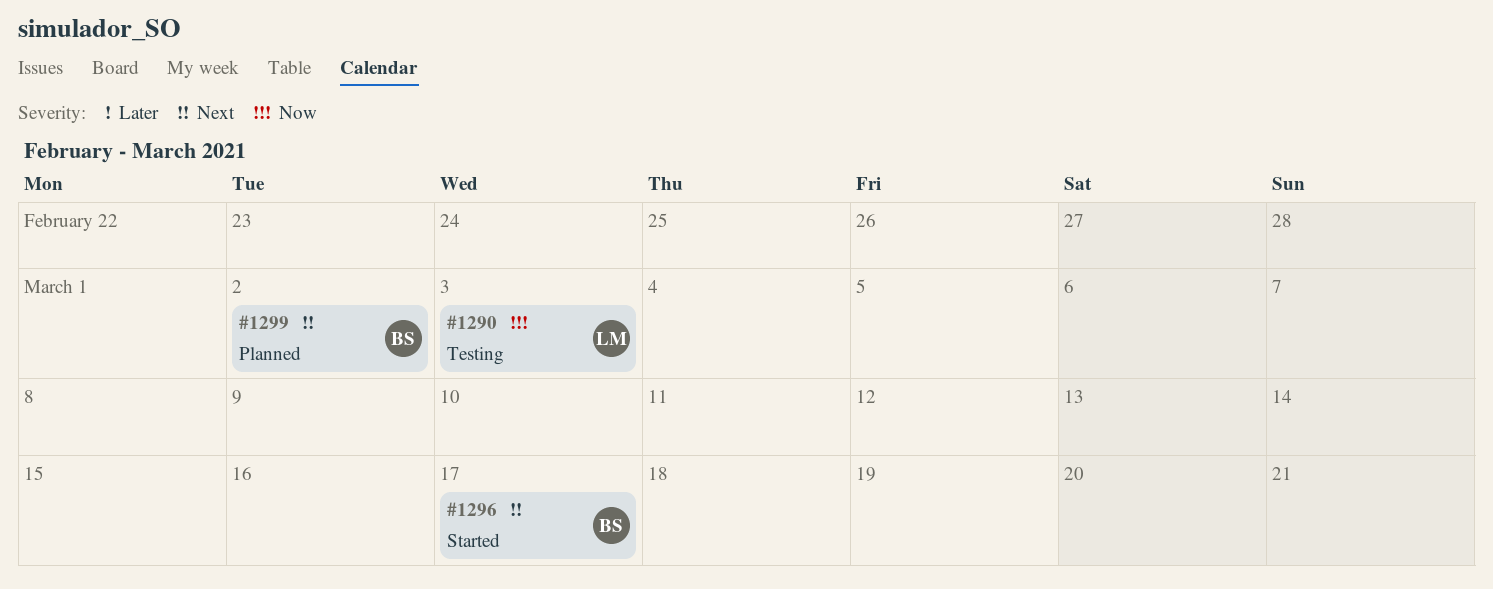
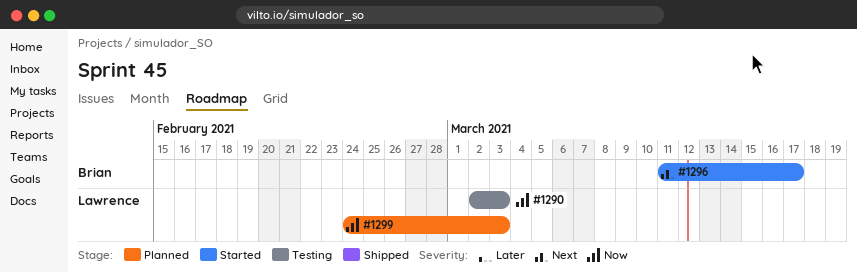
#1299, owner: Brian -> Lawrence
#1299, priority: Next -> Now
#1299, due: Mar 2 -> Mar 3

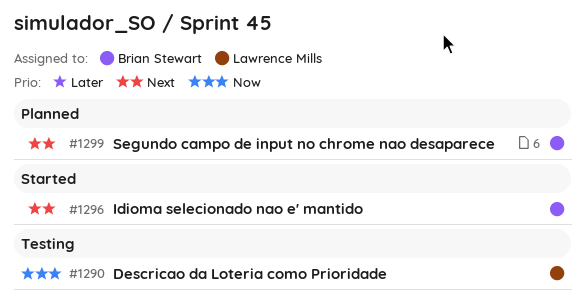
#1299, owner: Lawrence Mills -> Brian Stewart
#1299, priority: Now -> Next

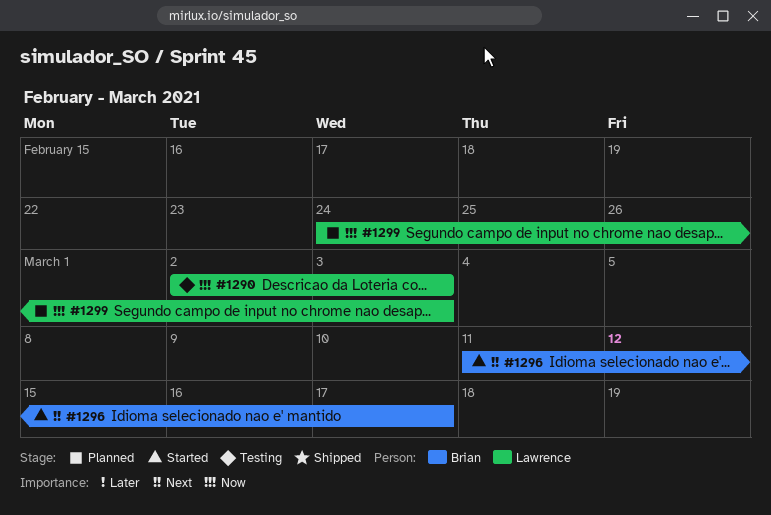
#1299, owner: Brian Stewart -> Lawrence Mills
#1299, priority: Next -> Now

